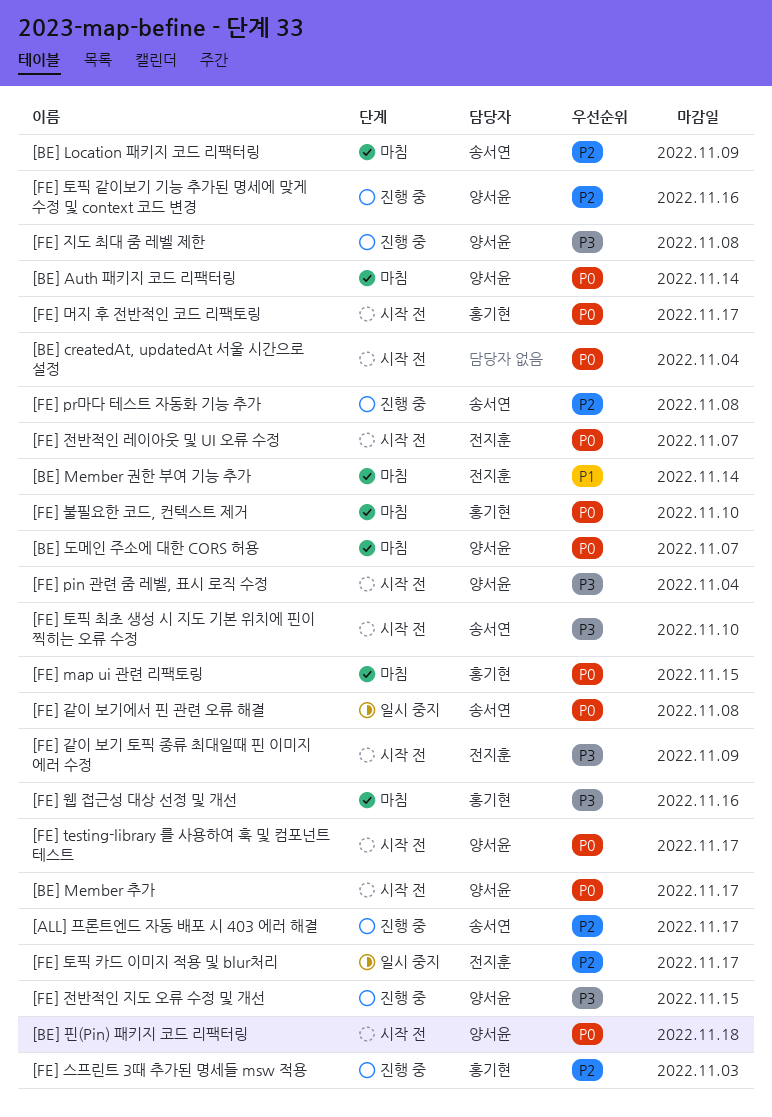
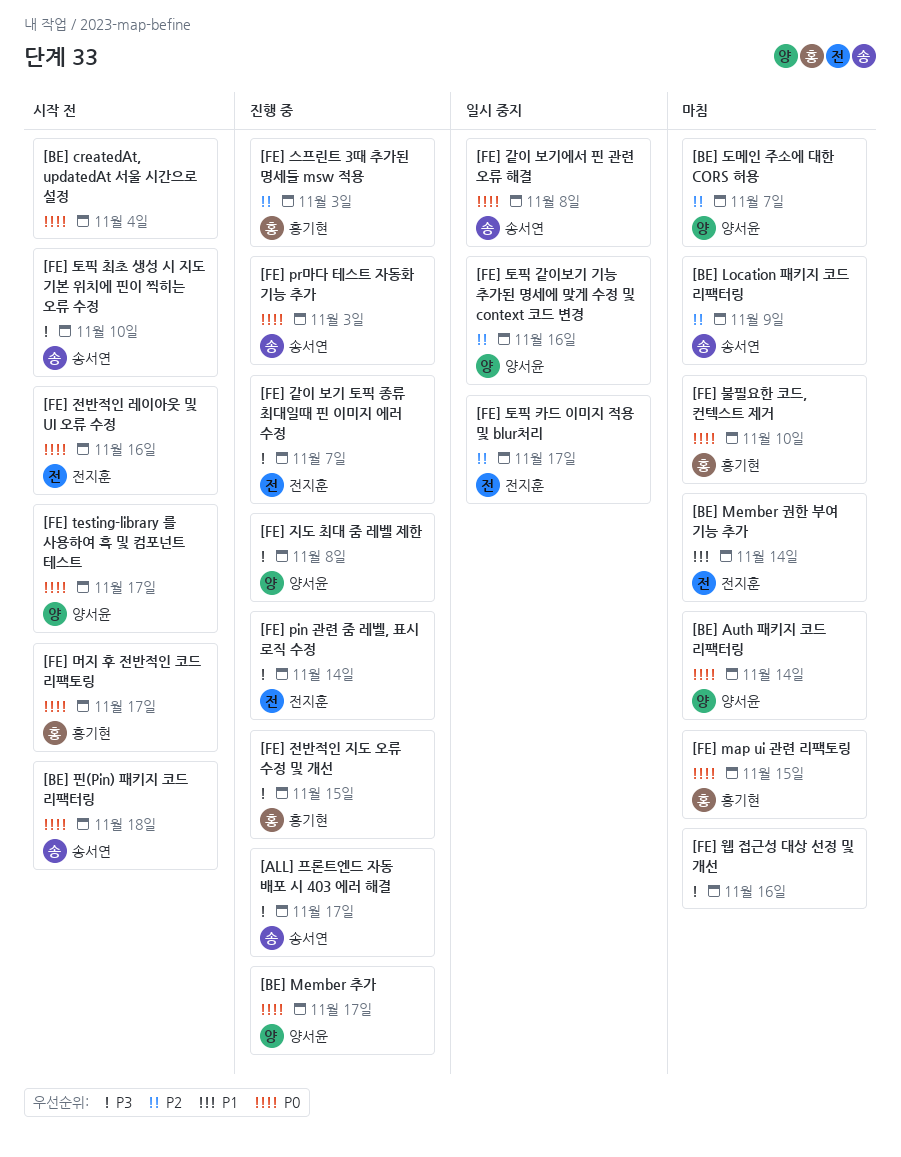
[ALL] 프론트엔드 자동 배포 시 403 에러 해결, priority: P2 -> P3
[BE] Member 추가, status: 시작 전 -> 진행 중
[BE] 도메인 주소에 대한 CORS 허용, priority: P0 -> P2
[BE] 핀(Pin) 패키지 코드 리팩터링, owner: 양서윤 -> 송서연
[FE] pin 관련 줌 레벨, 표시 로직 수정, status: 시작 전 -> 진행 중
[FE] pin 관련 줌 레벨, 표시 로직 수정, owner: 양서윤 -> 전지훈
[FE] pin 관련 줌 레벨, 표시 로직 수정, due: Nov 4 -> Nov 14
[FE] pr마다 테스트 자동화 기능 추가, priority: P2 -> P0
[FE] pr마다 테스트 자동화 기능 추가, due: Nov 8 -> Nov 3
[FE] 같이 보기 토픽 종류 최대일때 핀 이미지 에러 수정, status: 시작 전 -> 진행 중
[FE] 같이 보기 토픽 종류 최대일때 핀 이미지 에러 수정, due: Nov 9 -> Nov 7
[FE] 웹 접근성 대상 선정 및 개선, owner: 홍기현 -> none
[FE] 전반적인 레이아웃 및 UI 오류 수정, due: Nov 7 -> Nov 16
[FE] 전반적인 지도 오류 수정 및 개선, owner: 양서윤 -> 홍기현
[FE] 토픽 같이보기 기능 추가된 명세에 맞게 수정 및 context 코드 변경, status: 진행 중 -> 일시 중지

